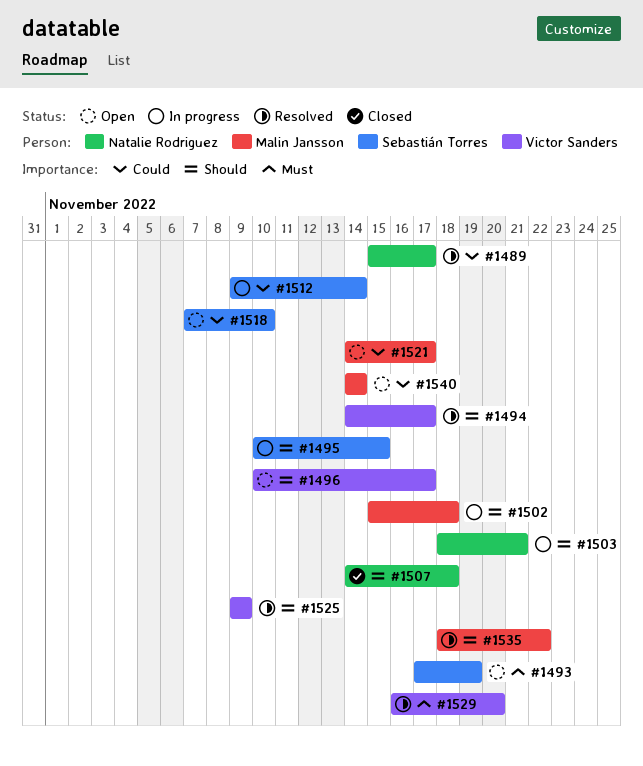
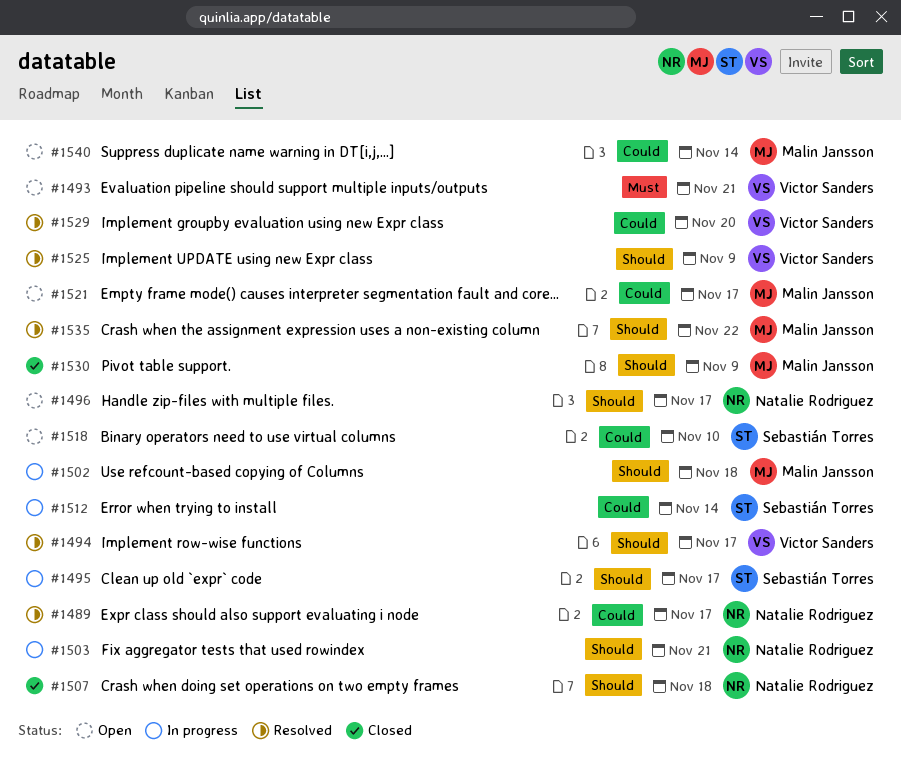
#1493, owner: Sebastián Torres -> Victor Sanders
#1493, due: Nov 19 -> Nov 21
#1495, due: Nov 15 -> Nov 17
#1496, owner: Victor Sanders -> Natalie Rodriguez
#1529, priority: Must -> Could
#1530: none -> present

